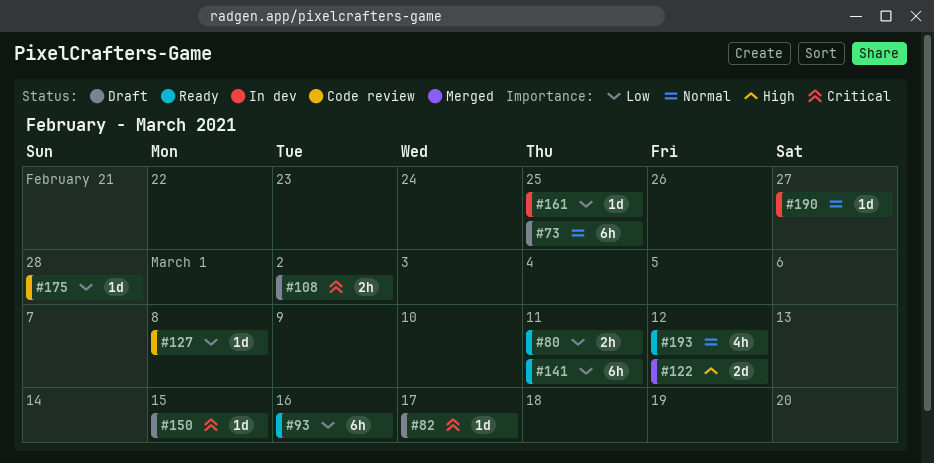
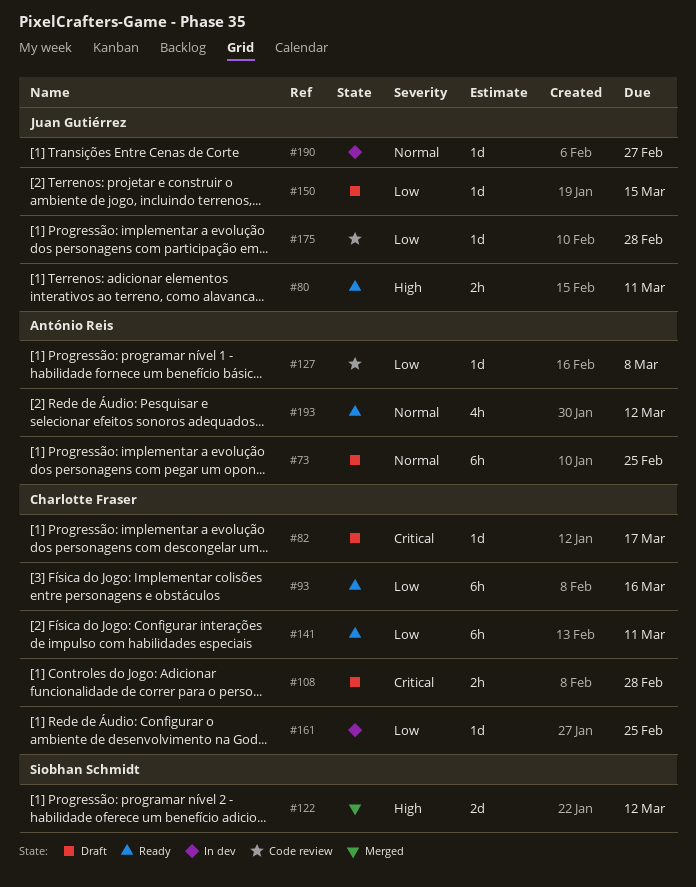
#80, priority: Low -> High
#108, due: Mar 2 -> Feb 28
#150, priority: Critical -> Low

